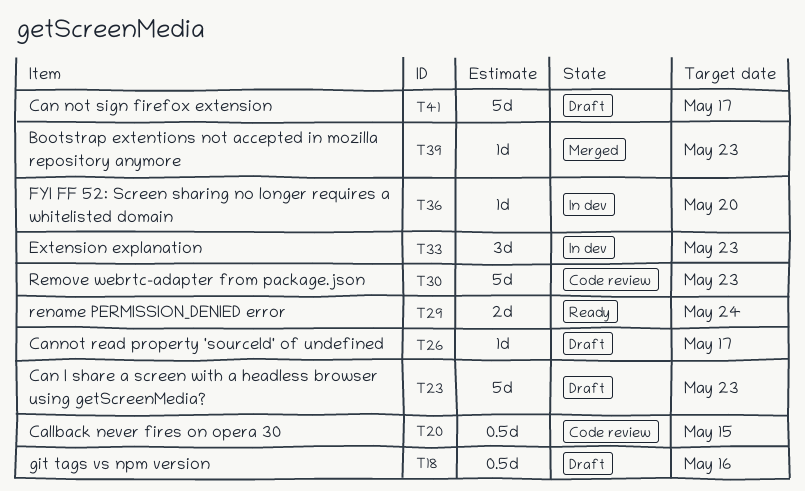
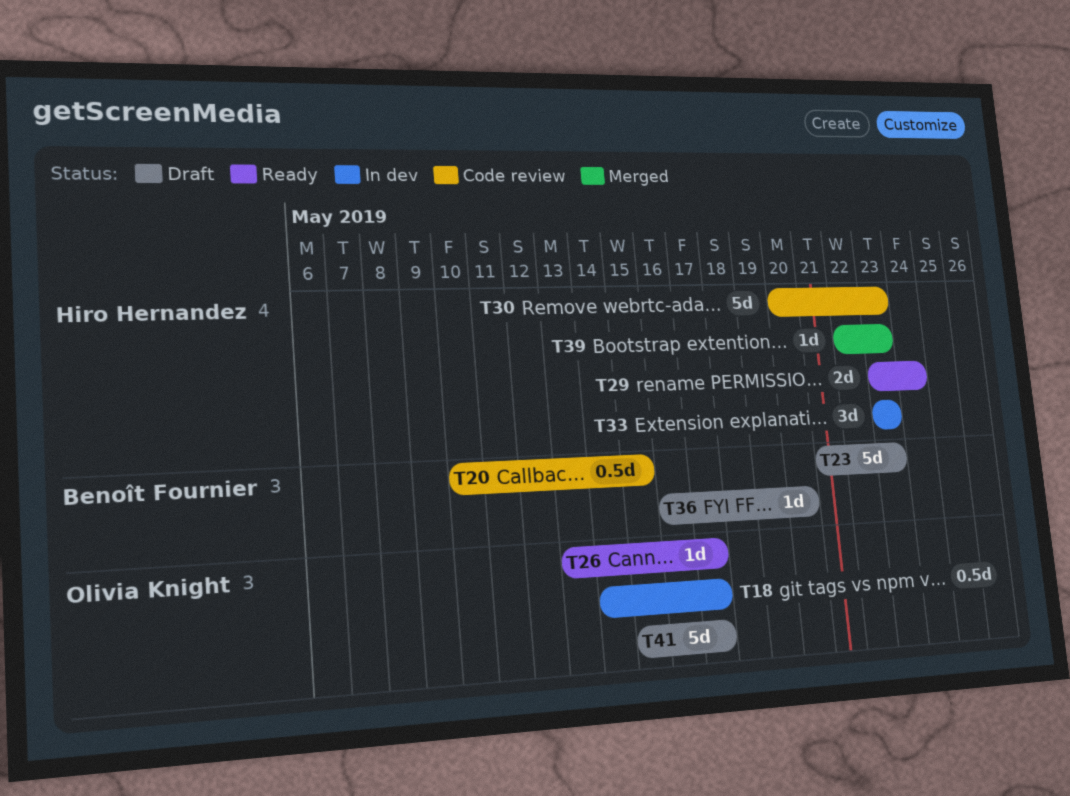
T18, status: Draft -> In dev
T18, due: May 16 -> May 17
T26, status: Draft -> Ready
T36, status: In dev -> Draft

